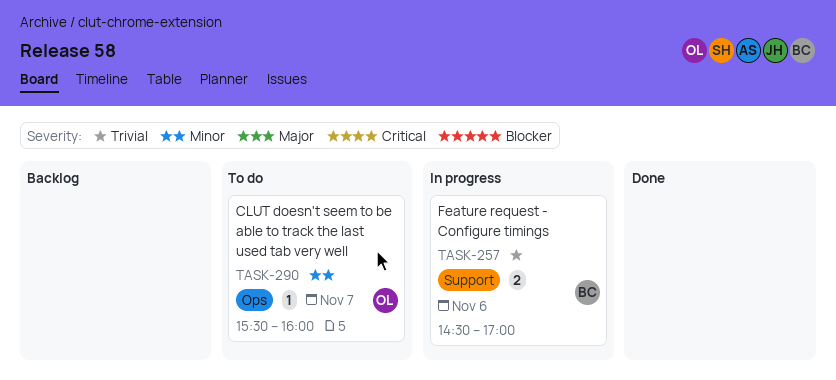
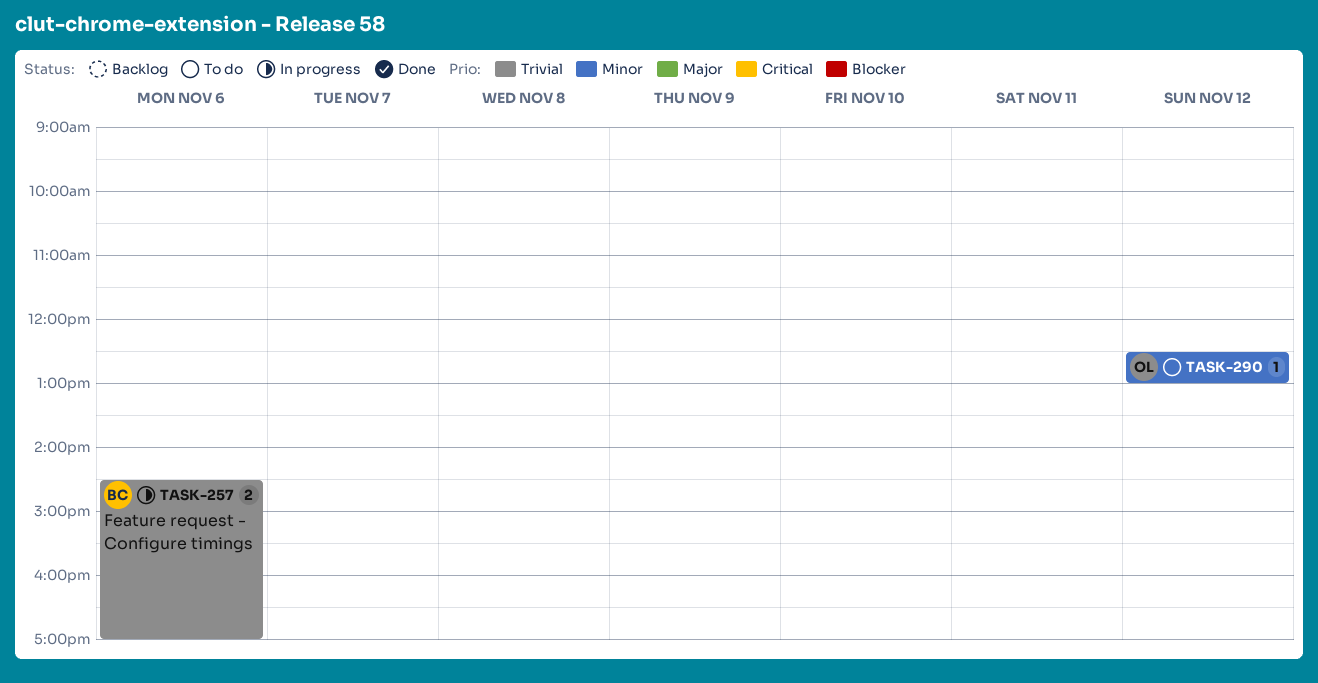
TASK-290, day: Nov 7 -> Nov 12
TASK-290, begins: 15:30 -> 12:30
TASK-290, ends: 16:00 -> 13:00

